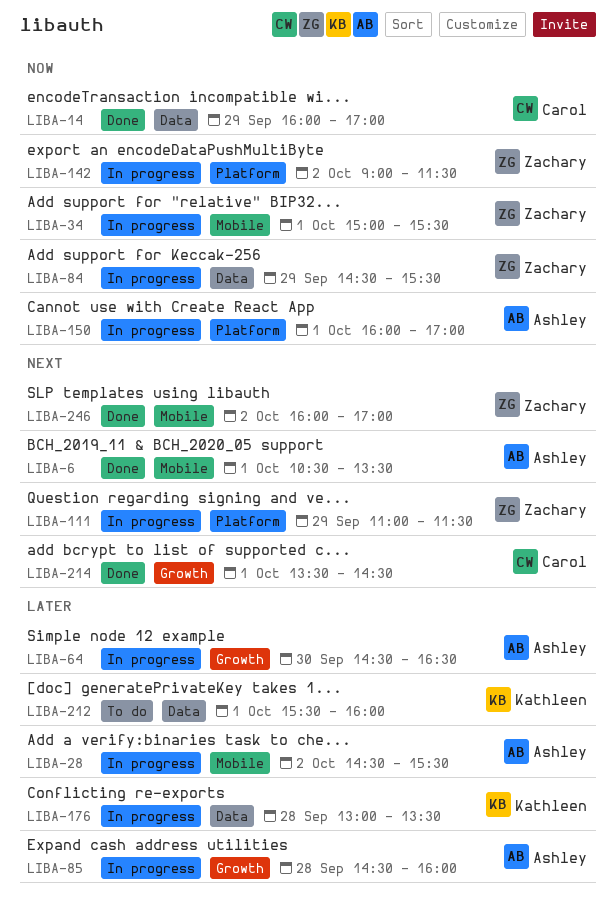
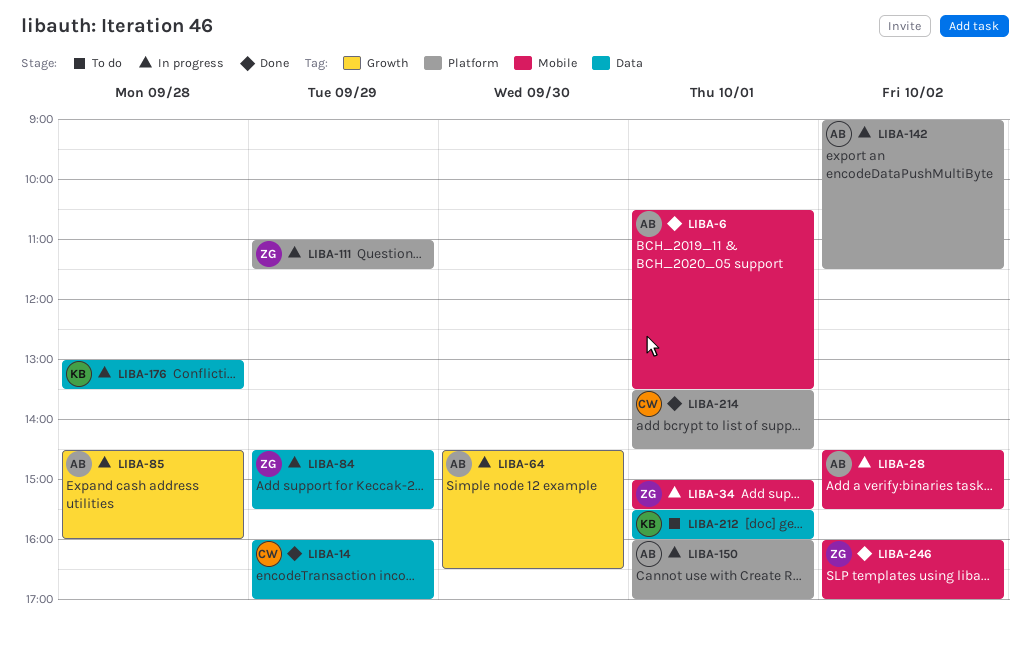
LIBA-142, owner: Zachary -> Ashley
LIBA-214, label: Growth -> Platform

